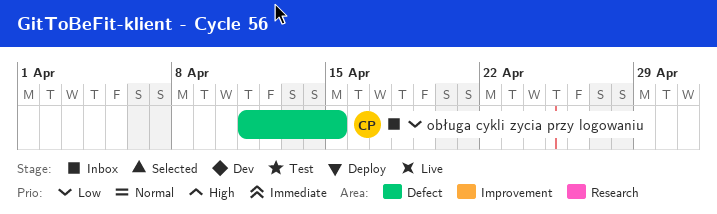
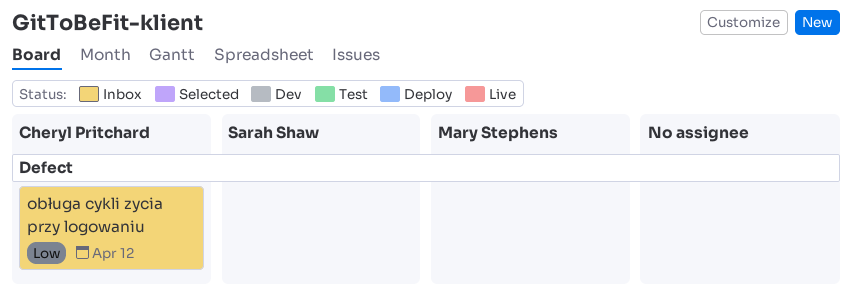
obługa cykli zycia przy logowaniu, due: Apr 15 -> Apr 12

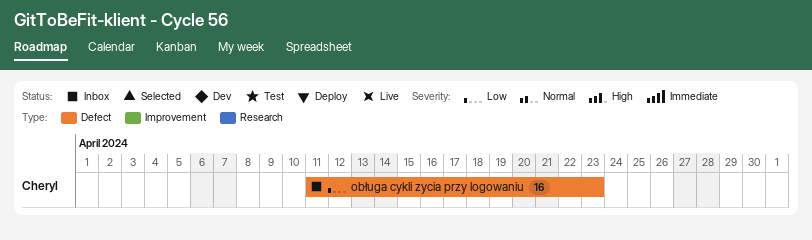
obługa cykli zycia przy logowaniu, due: Apr 12 -> Apr 23

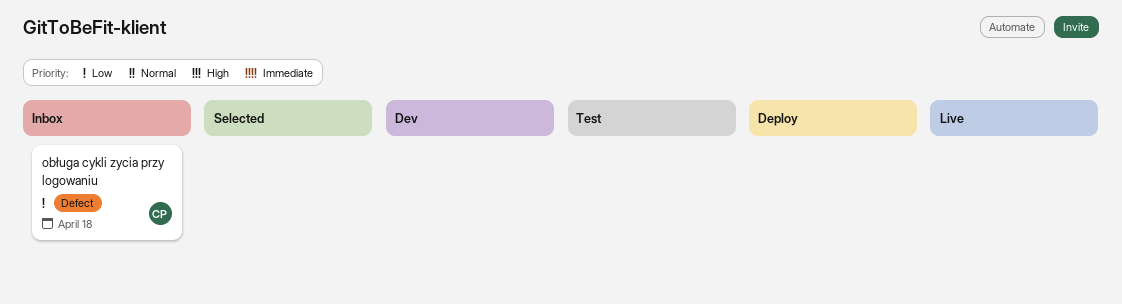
obługa cykli zycia przy logowaniu, due: Apr 23 -> Apr 18

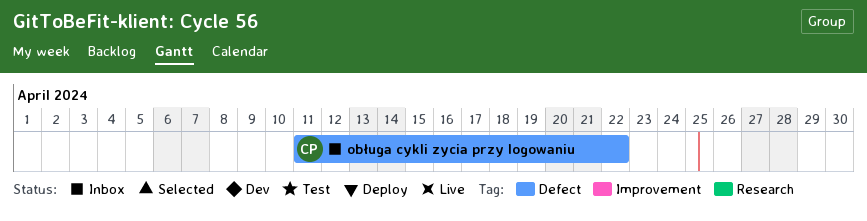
obługa cykli zycia przy logowaniu, due: Apr 18 -> Apr 22

